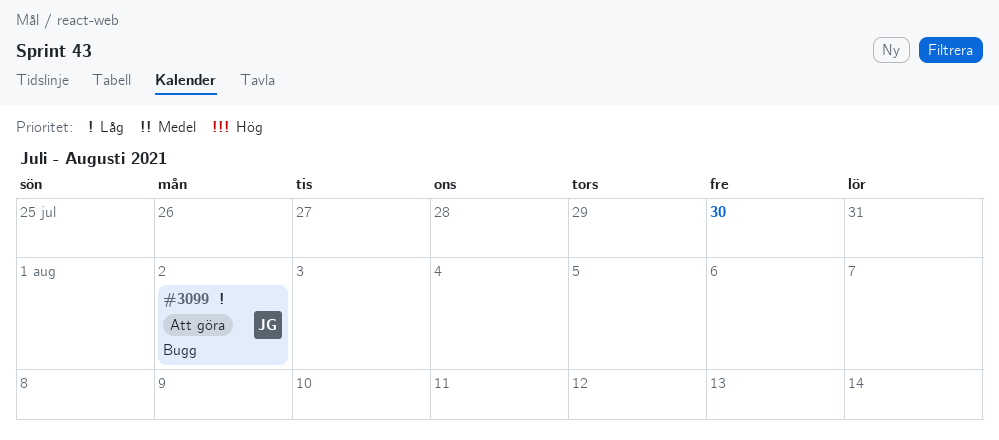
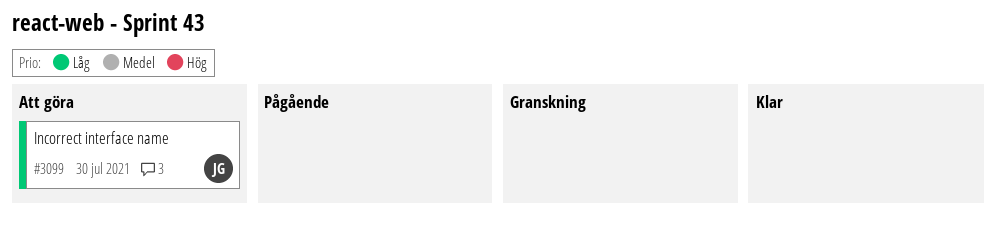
#3099, due: Aug 2 -> Jul 30

